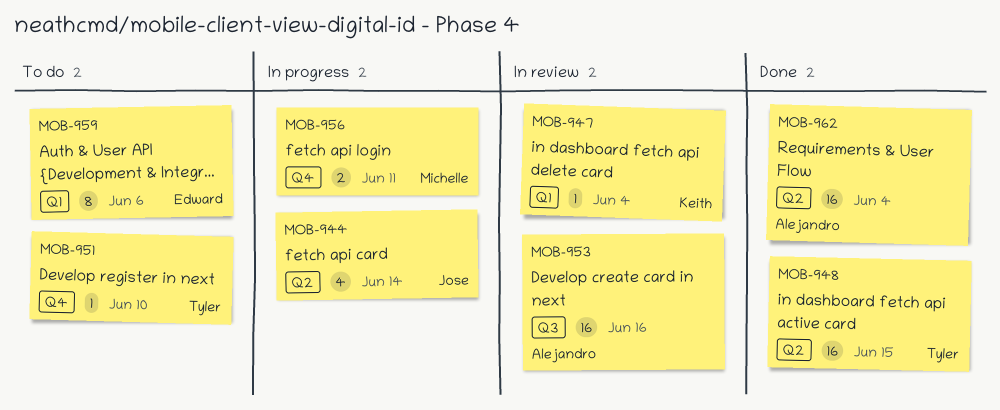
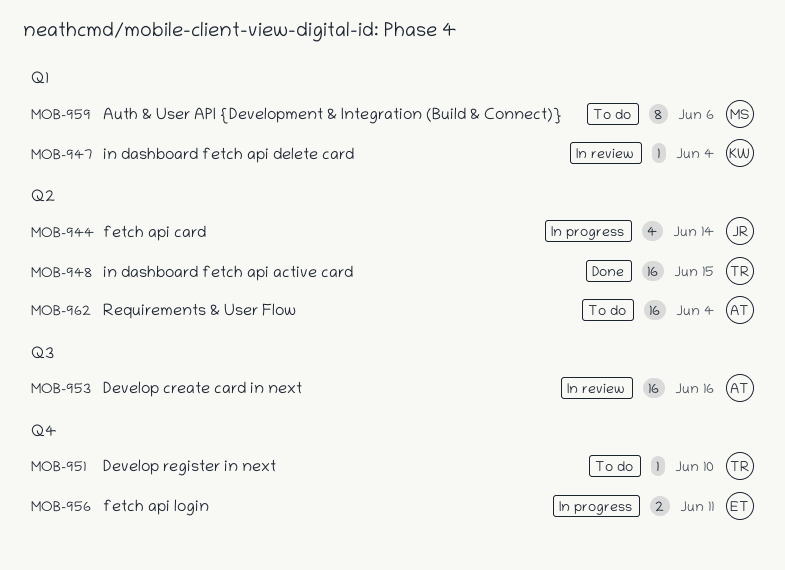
MOB-956, owner: Michelle -> Edward
MOB-959, owner: Edward -> Michelle
MOB-962, status: Done -> To do

